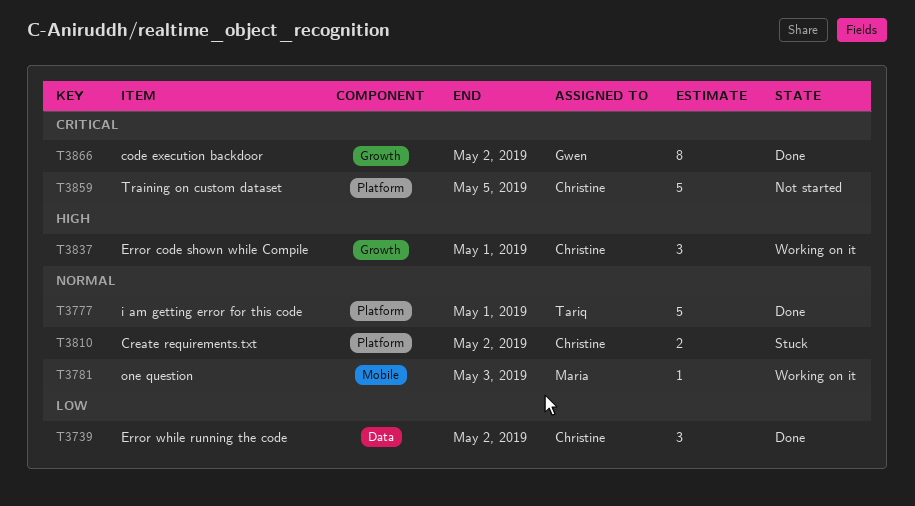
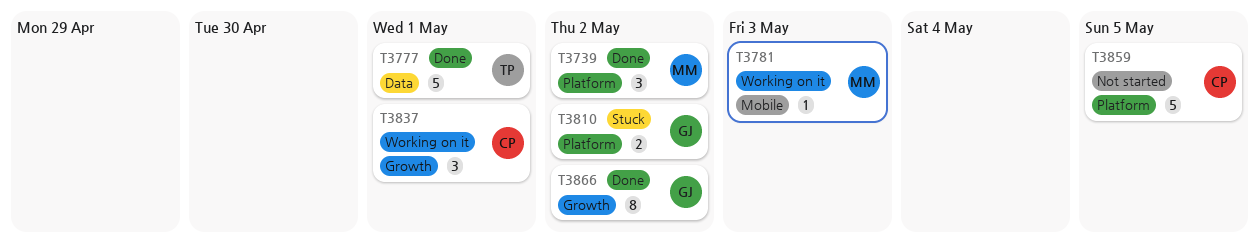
T3739, owner: Christine -> Maria
T3739, label: Data -> Platform
T3777, label: Platform -> Data
T3810, owner: Christine -> Gwen

